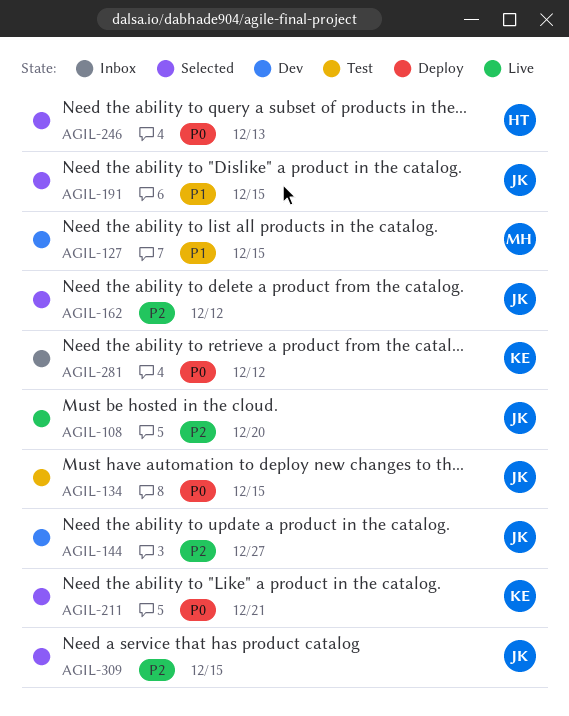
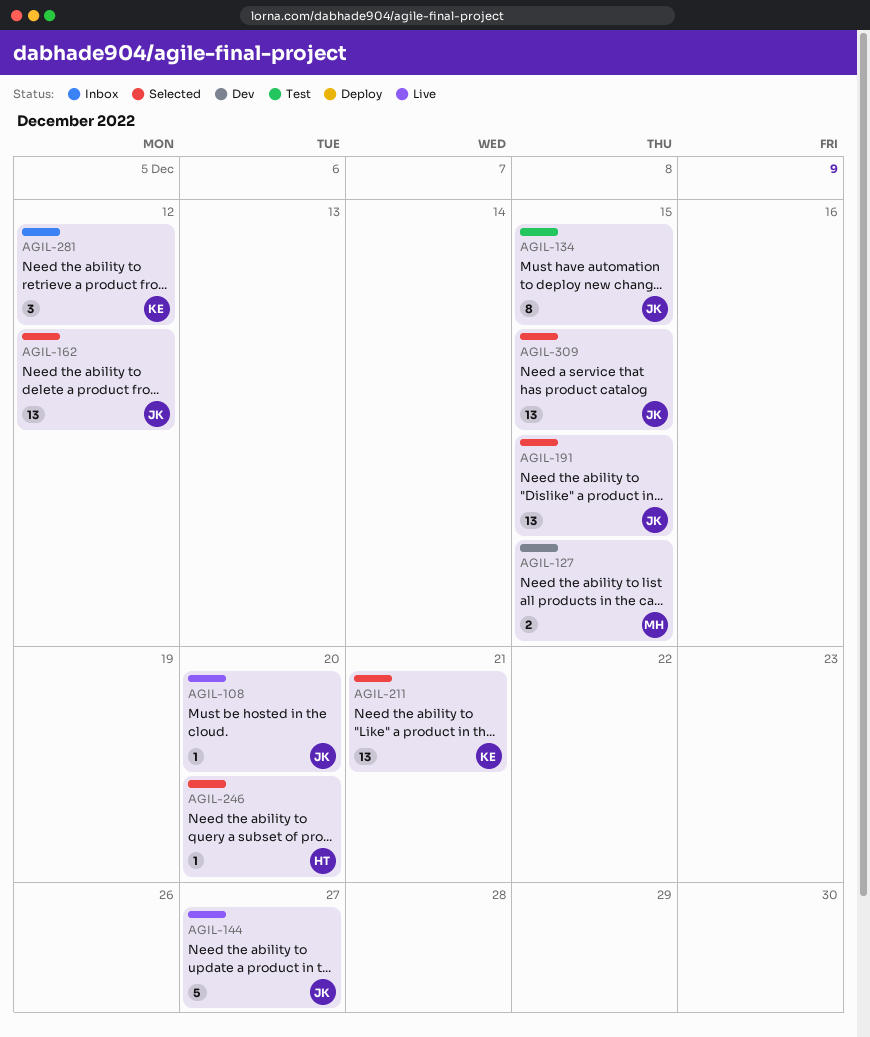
AGIL-144, status: Dev -> Live
AGIL-246, due: Dec 13 -> Dec 20

